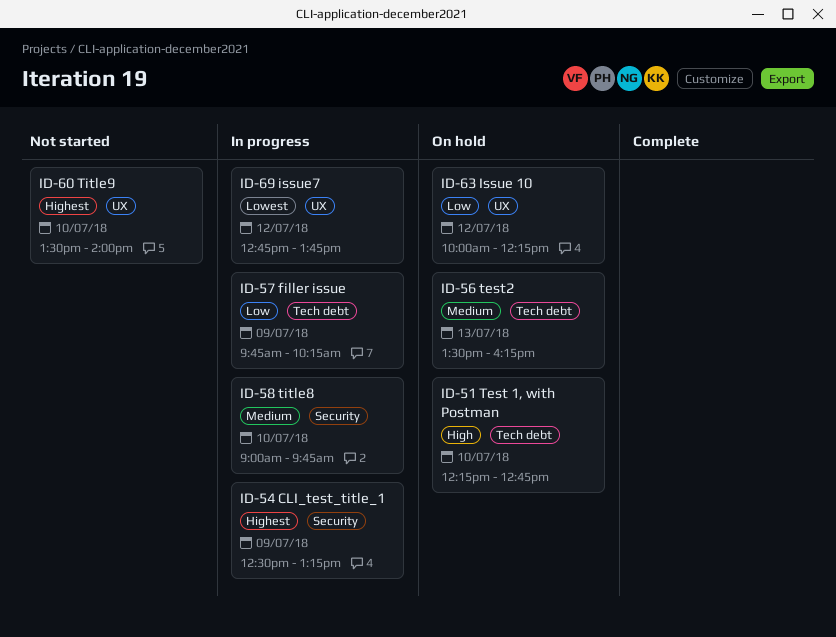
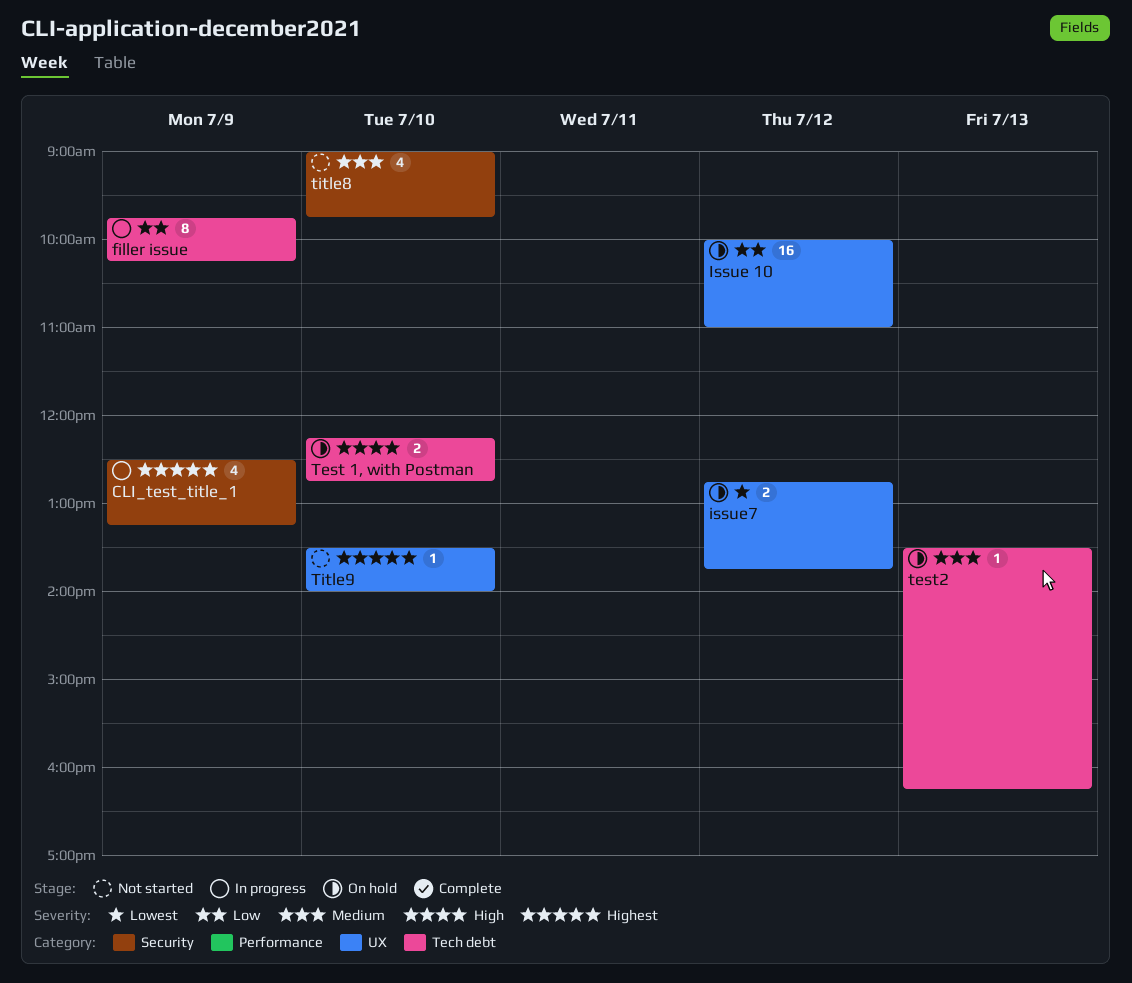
Issue 10, ends: 12:15 -> 11:00
issue7, status: In progress -> On hold
title8, status: In progress -> Not started

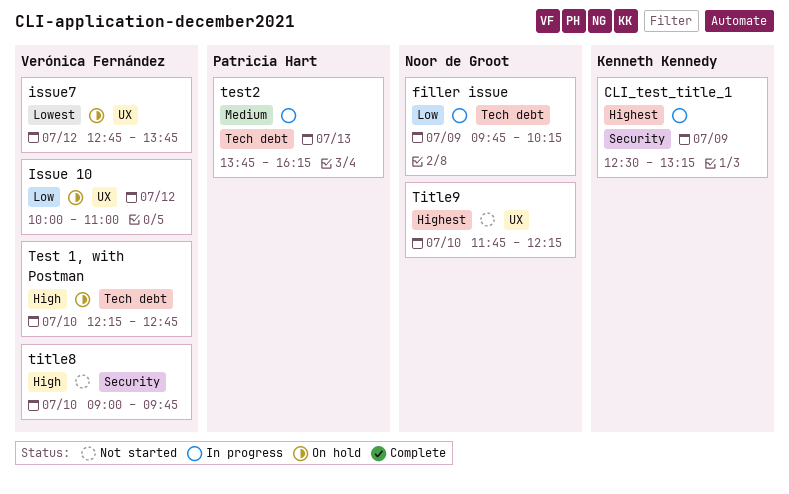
test2, status: On hold -> In progress
test2, begins: 13:30 -> 13:45
title8, priority: Medium -> High
Title9, begins: 13:30 -> 11:45
Title9, ends: 14:00 -> 12:15

